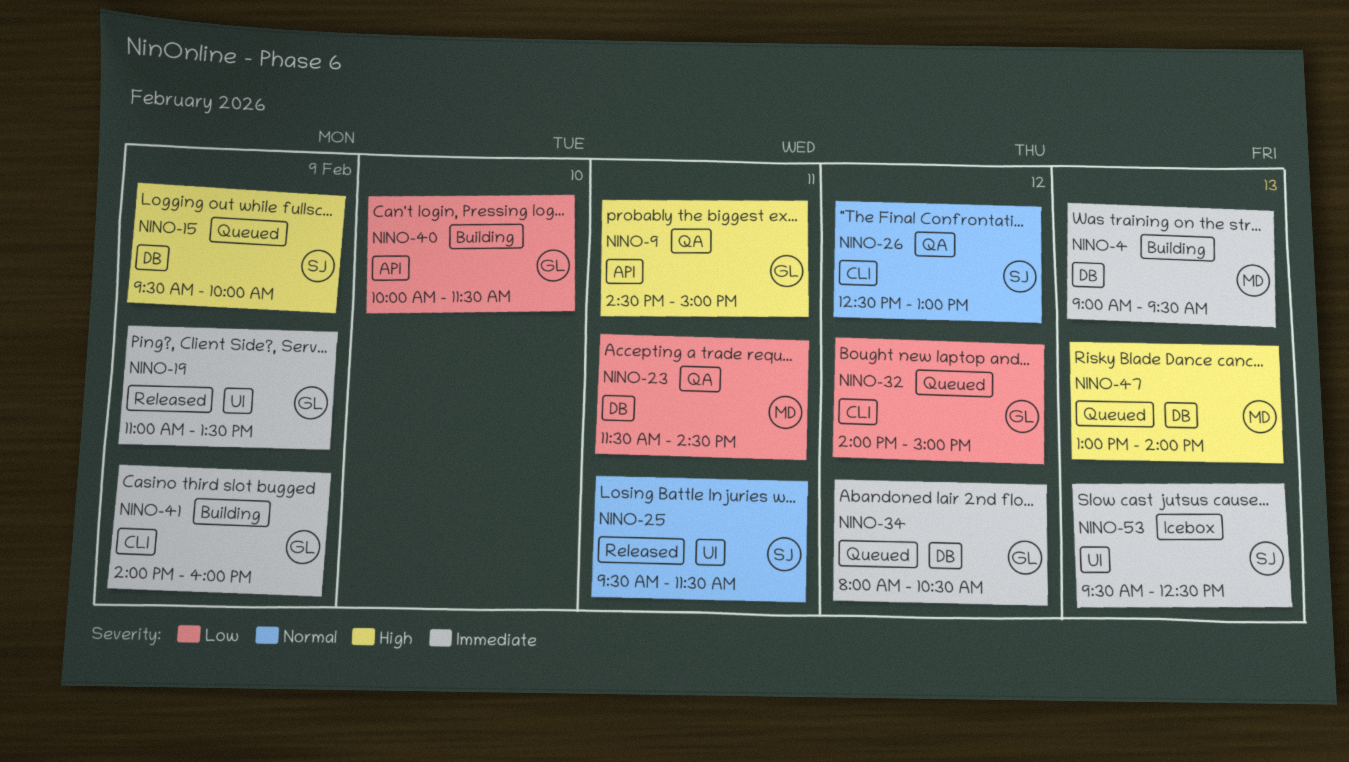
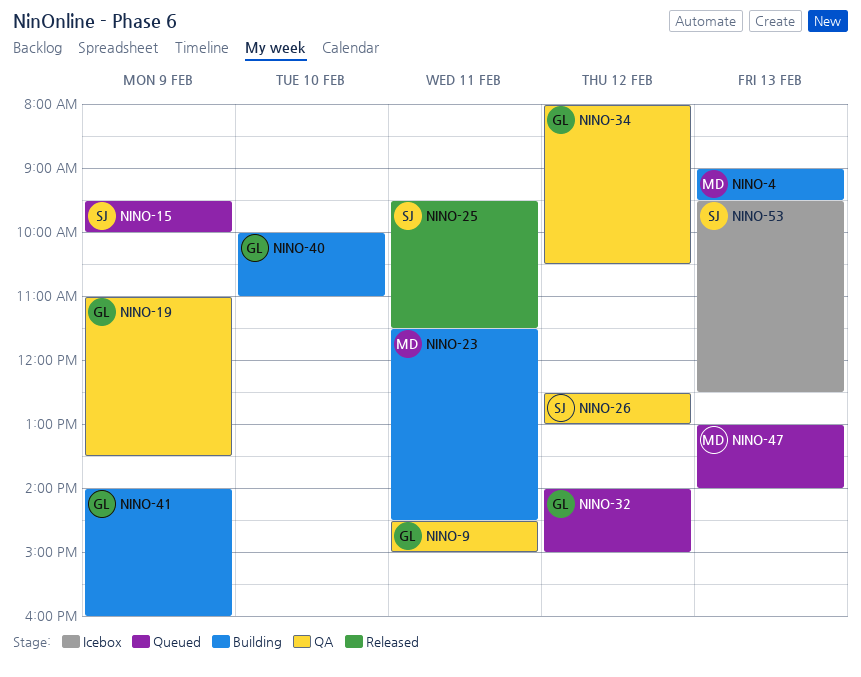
NINO-19, status: Released -> QA
NINO-23, status: QA -> Building
NINO-34, status: Queued -> QA
NINO-40, ends: 11:30 -> 11:00

